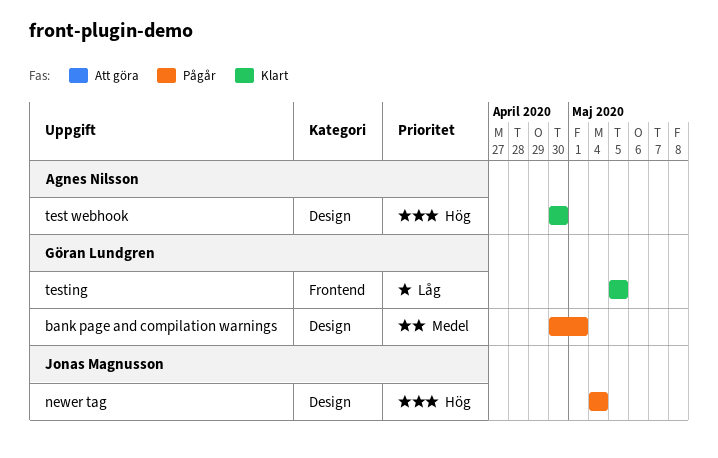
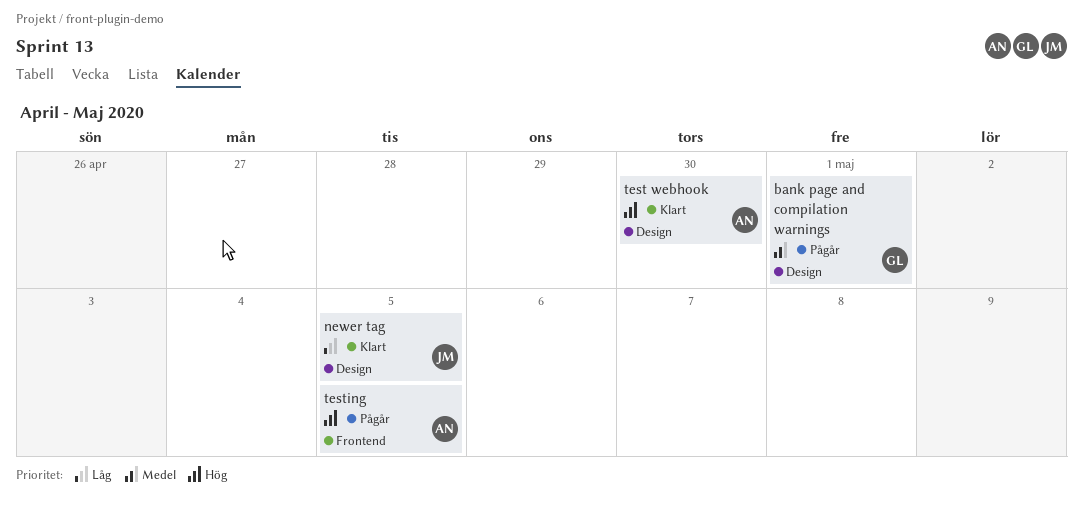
newer tag, status: Pågår -> Klart
newer tag, priority: Hög -> Låg
newer tag, due: May 4 -> May 5
testing, status: Klart -> Pågår
testing, owner: Göran Lundgren -> Agnes Nilsson
testing, priority: Låg -> Hög

